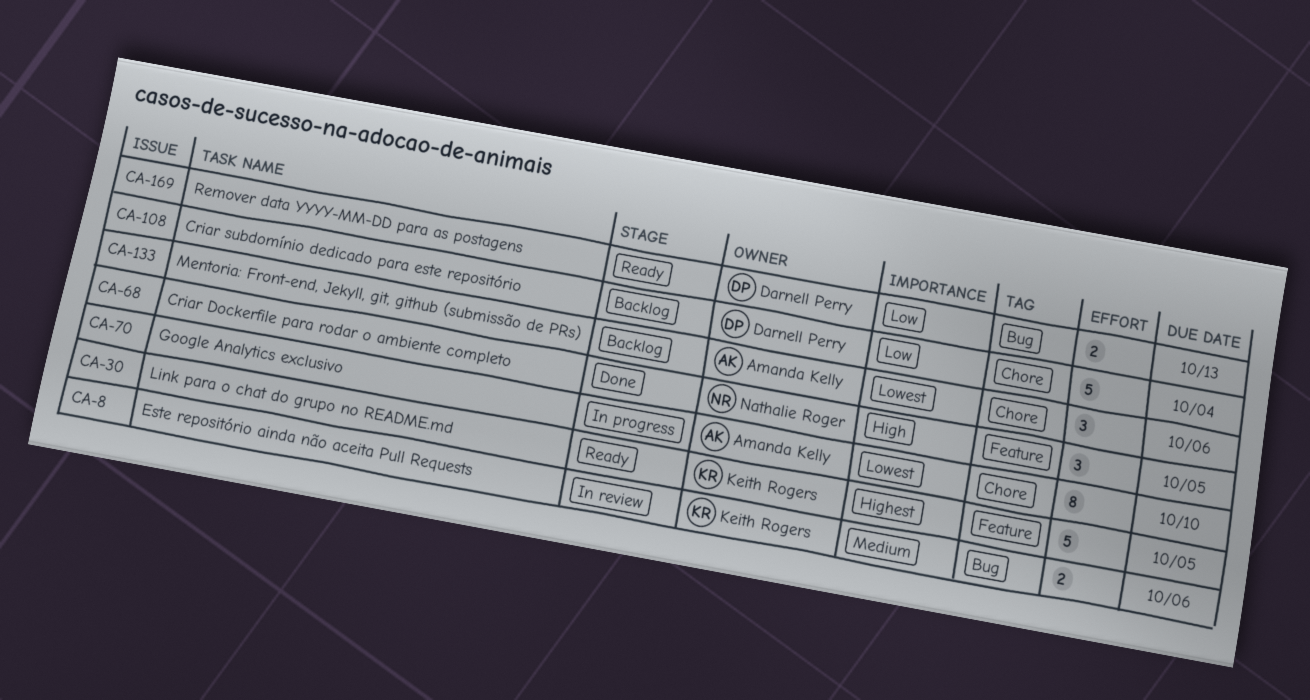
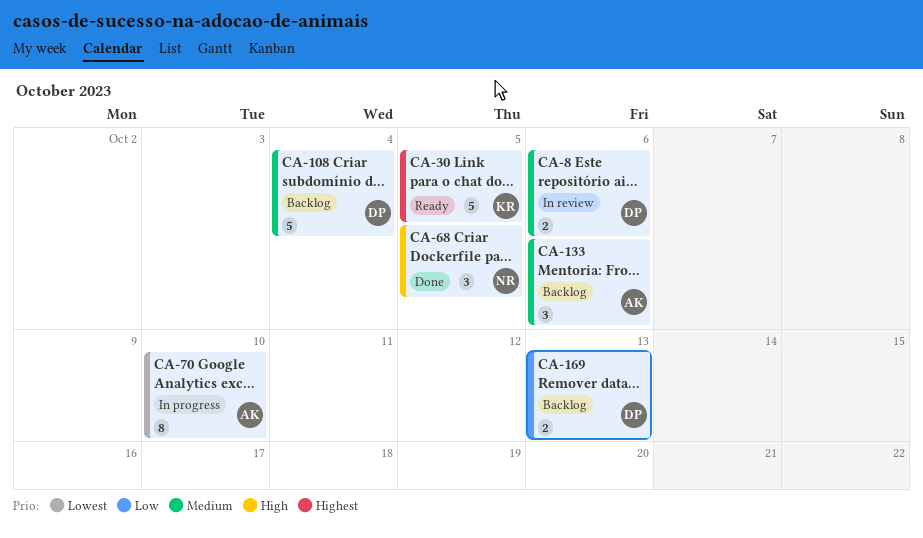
CA-8, owner: Keith Rogers -> Darnell Perry
CA-108, priority: Low -> Medium
CA-133, priority: Lowest -> Medium
CA-169, status: Ready -> Backlog

